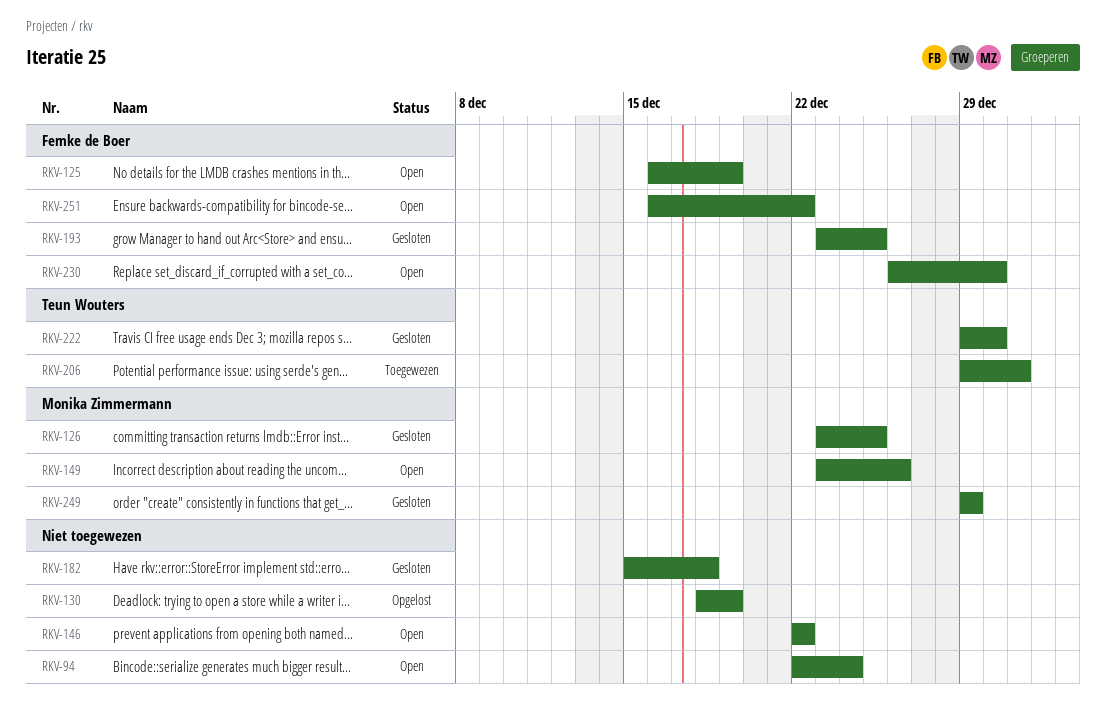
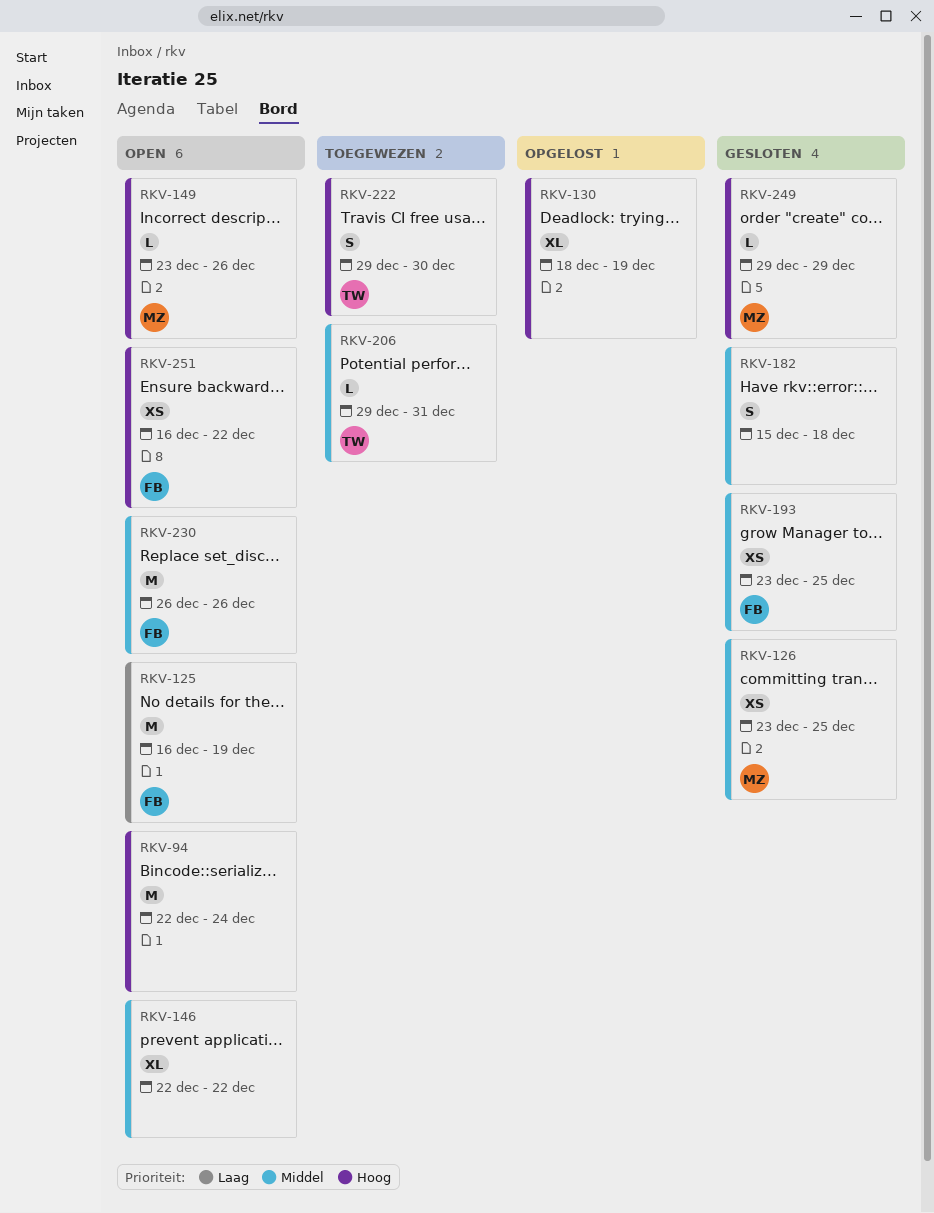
RKV-222, status: Gesloten -> Toegewezen
RKV-230, due: Dec 30 -> Dec 26

